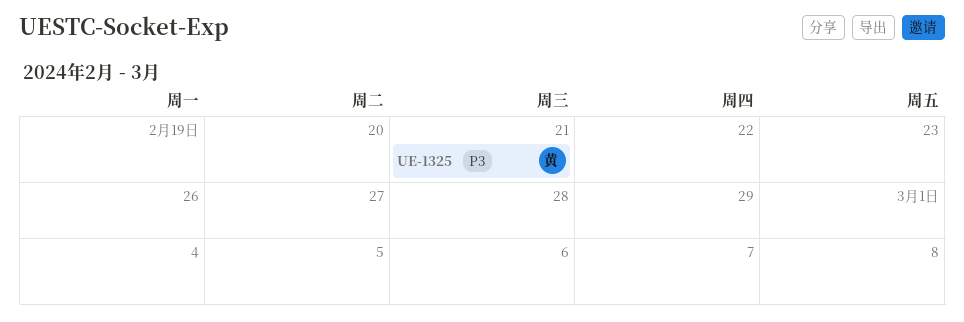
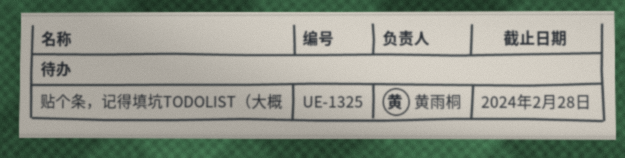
UE-1325, due: Feb 21 -> Feb 28

